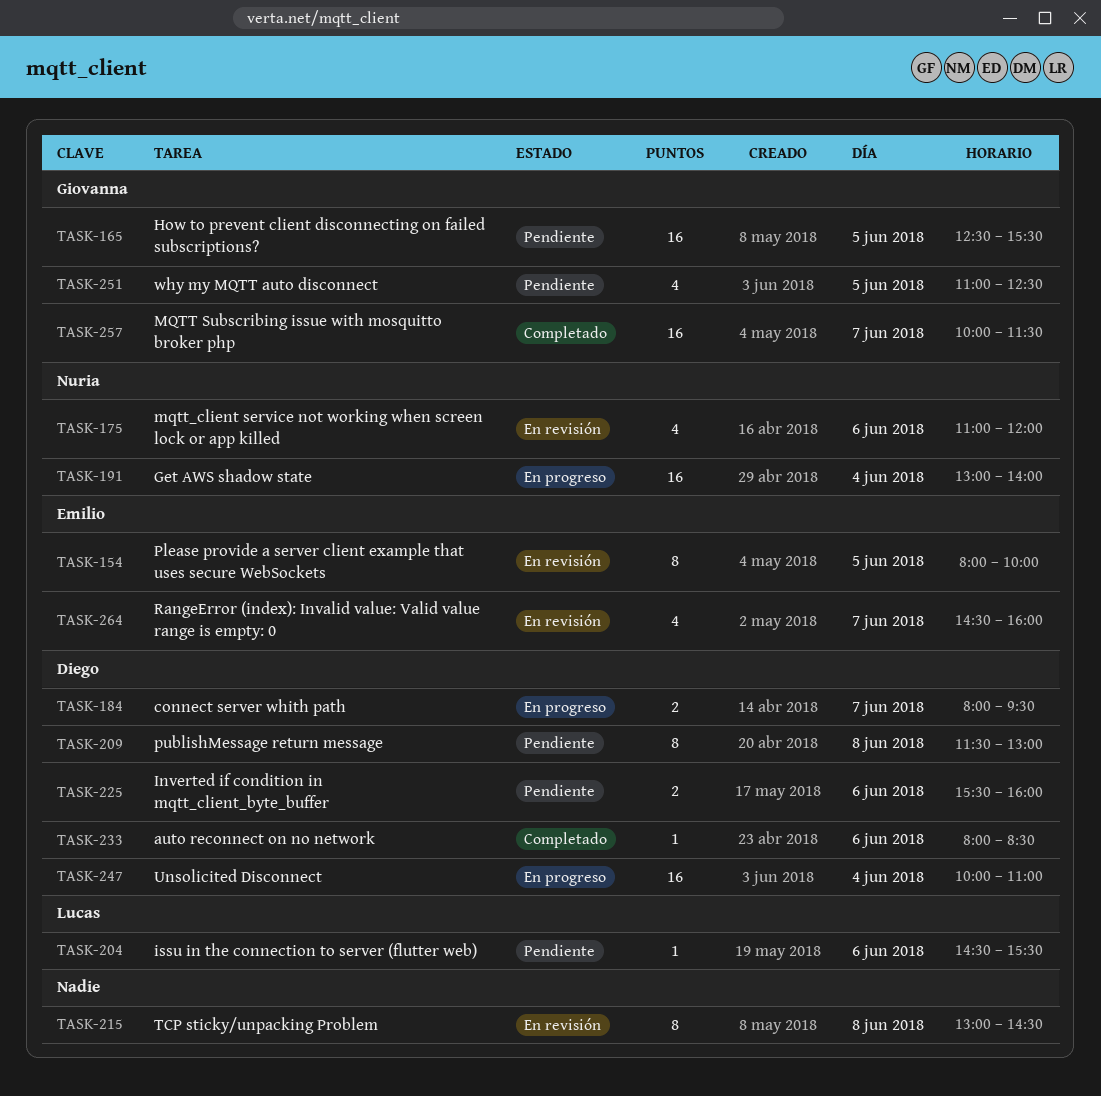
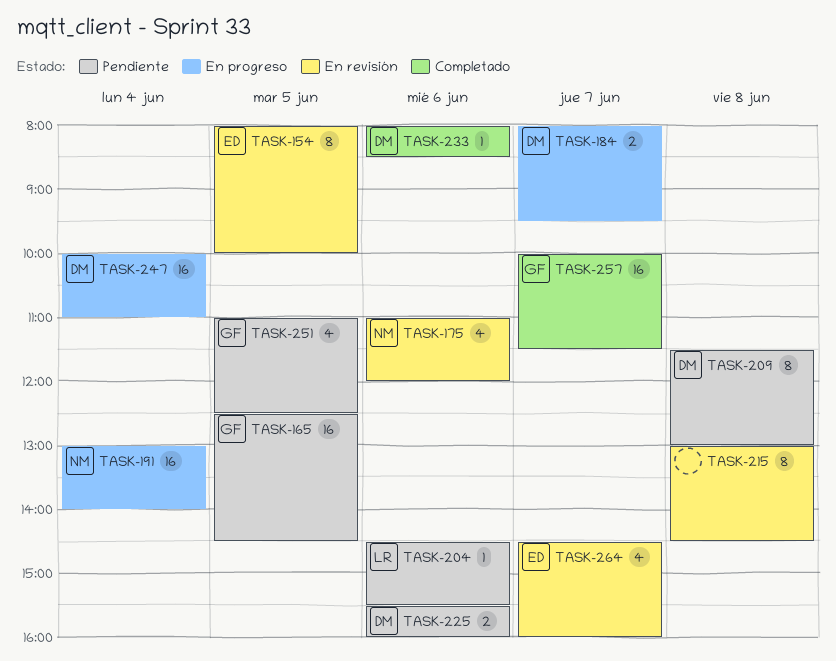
TASK-165, ends: 15:30 -> 14:30

